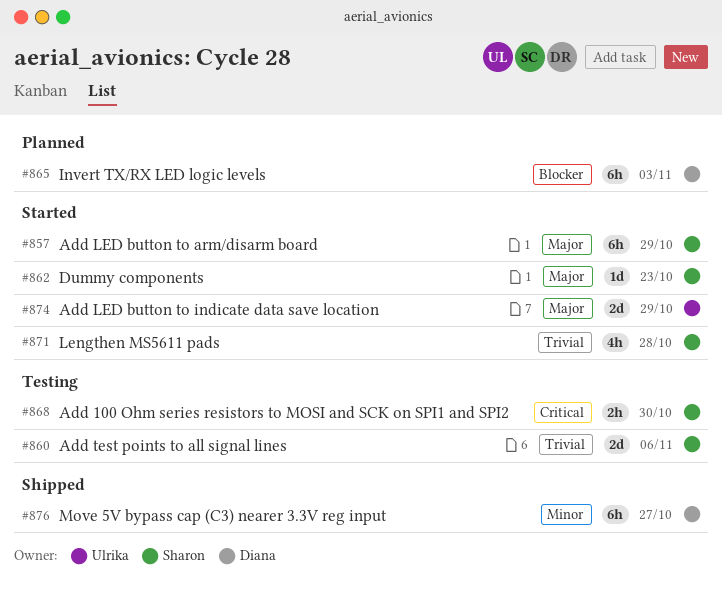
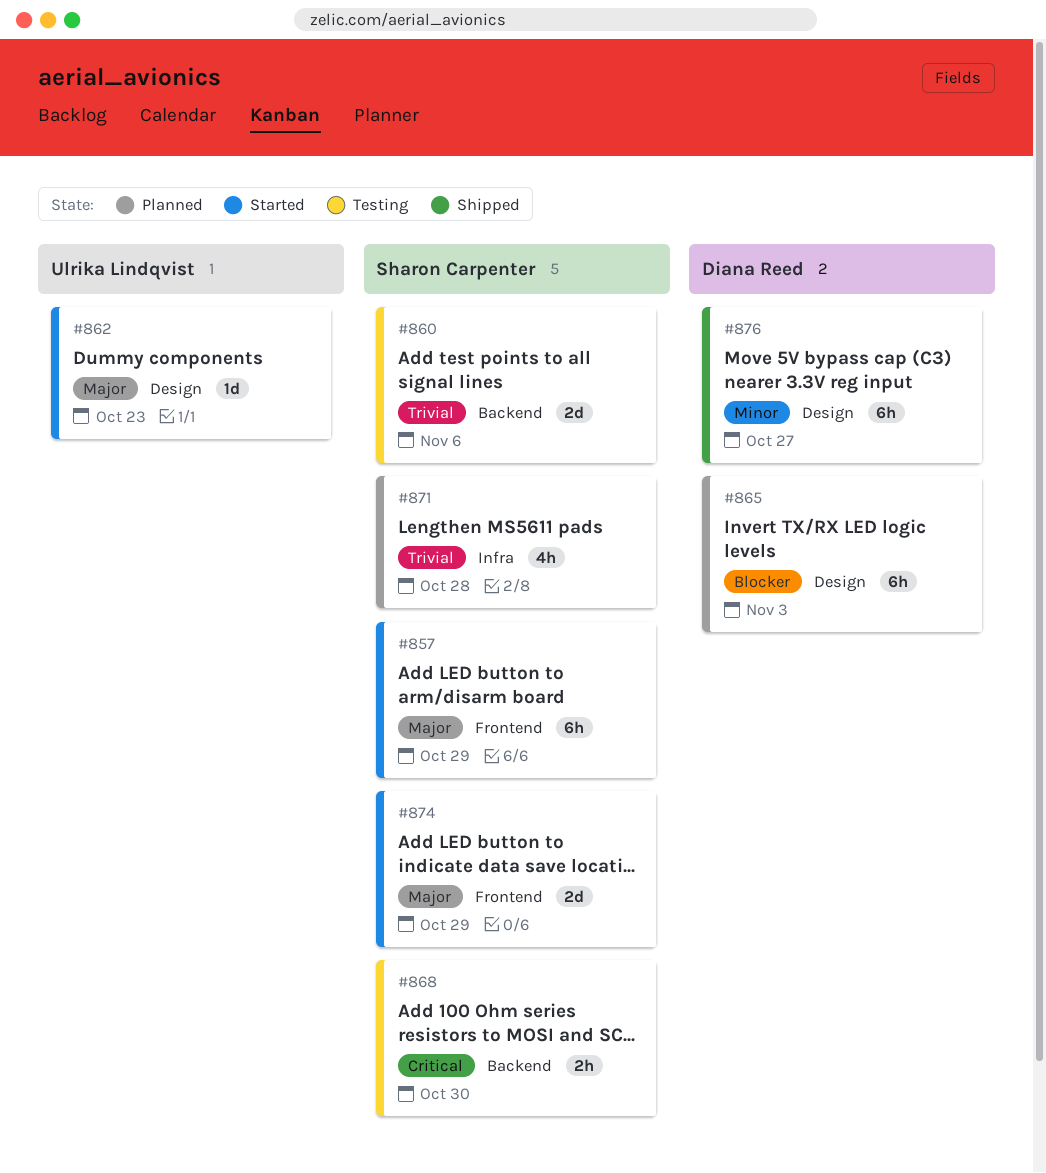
#862, owner: Sharon Carpenter -> Ulrika Lindqvist
#871, status: Started -> Planned
#874, owner: Ulrika Lindqvist -> Sharon Carpenter

